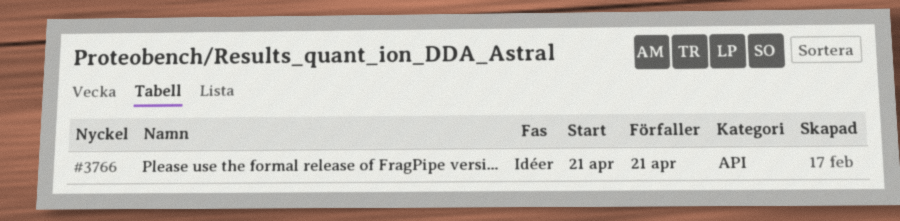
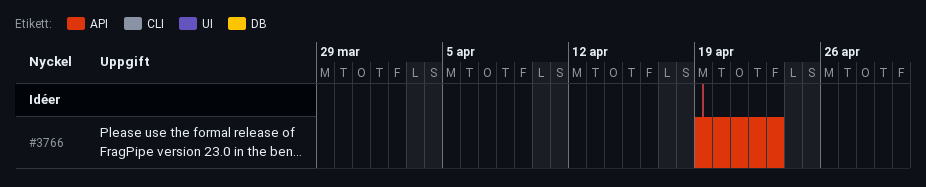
#3766, start: Apr 21 -> Apr 19
#3766, due: Apr 21 -> Apr 23

